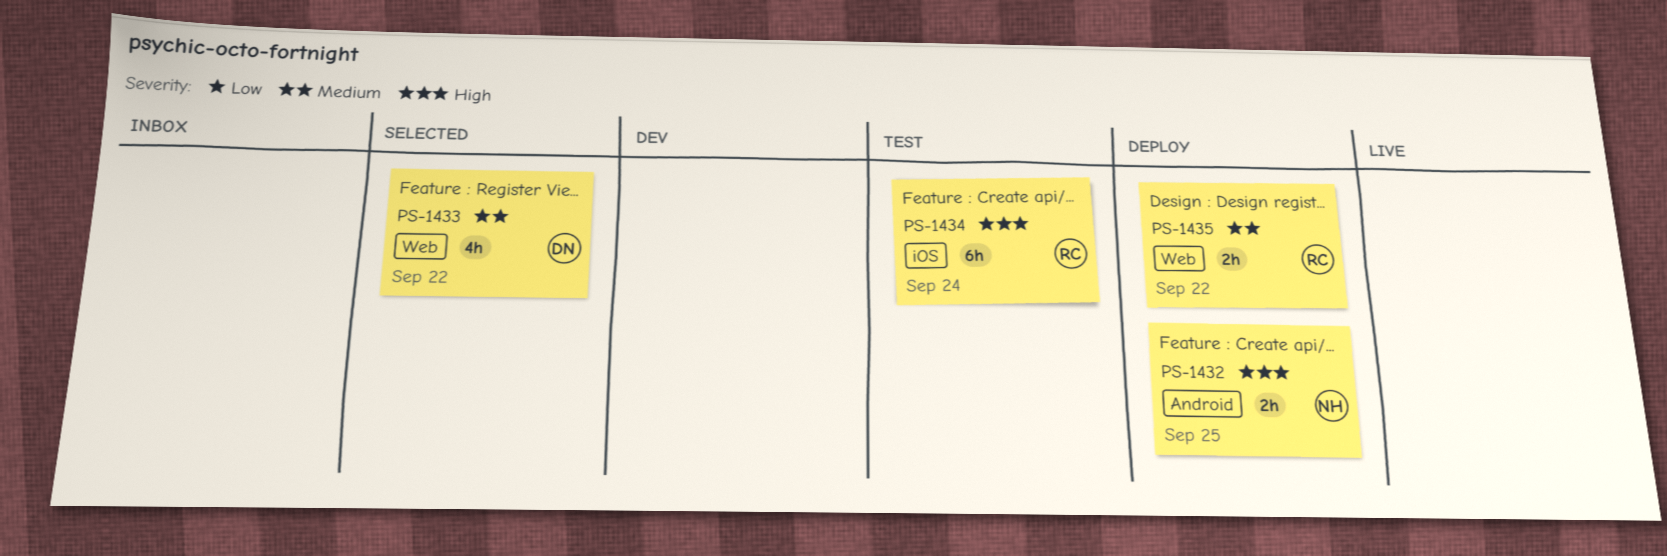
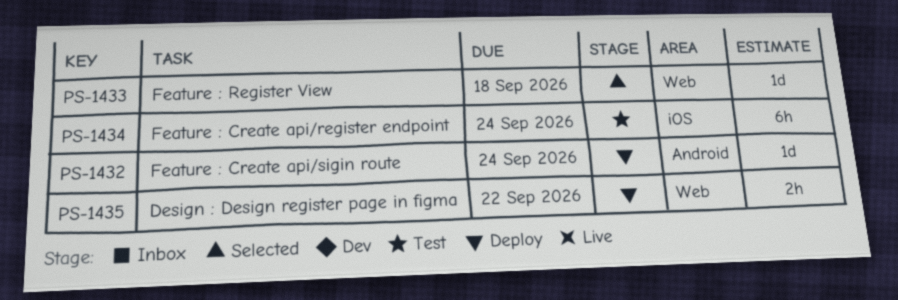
PS-1432, estimate: 2h -> 1d
PS-1432, due: Sep 25 -> Sep 24
PS-1433, estimate: 4h -> 1d
PS-1433, due: Sep 22 -> Sep 18

